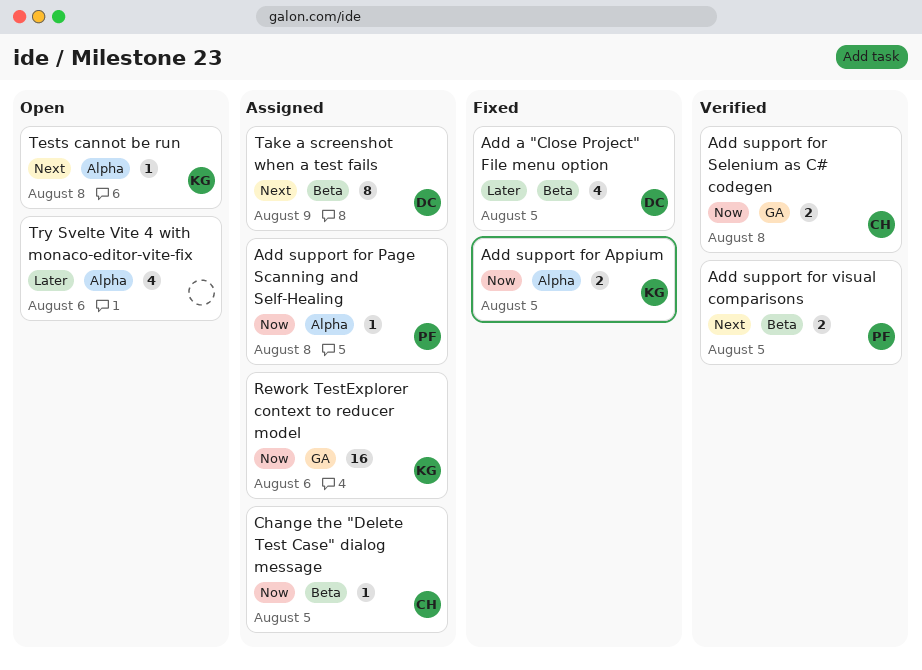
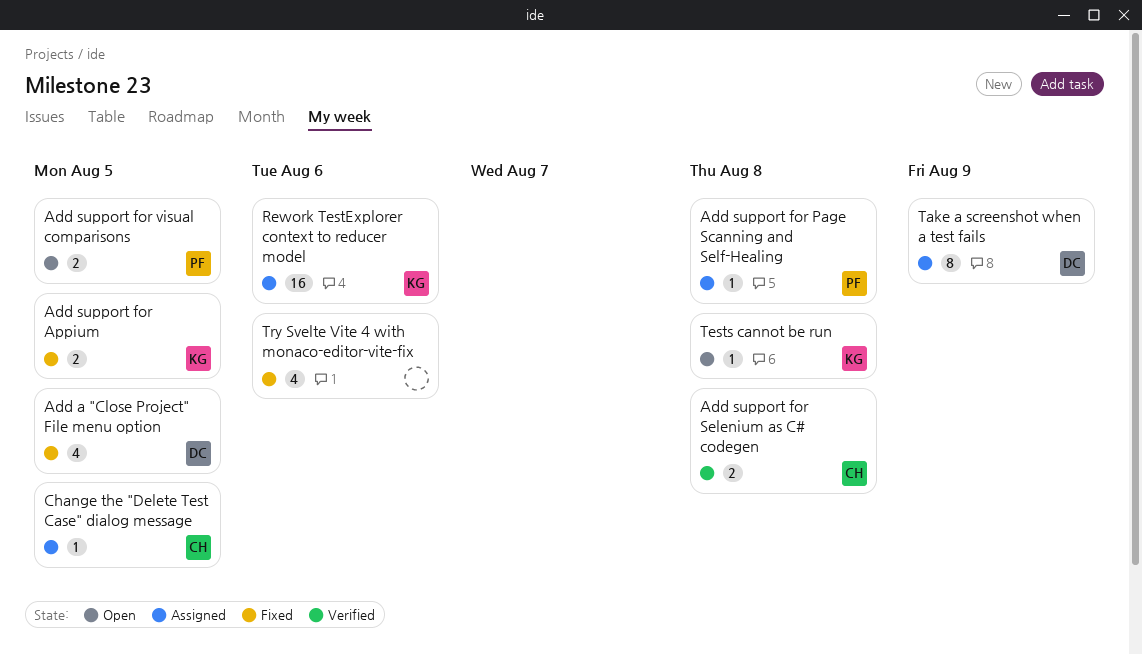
Add support for visual comparisons, status: Verified -> Open
Try Svelte Vite 4 with monaco-editor-vite-fix, status: Open -> Fixed

